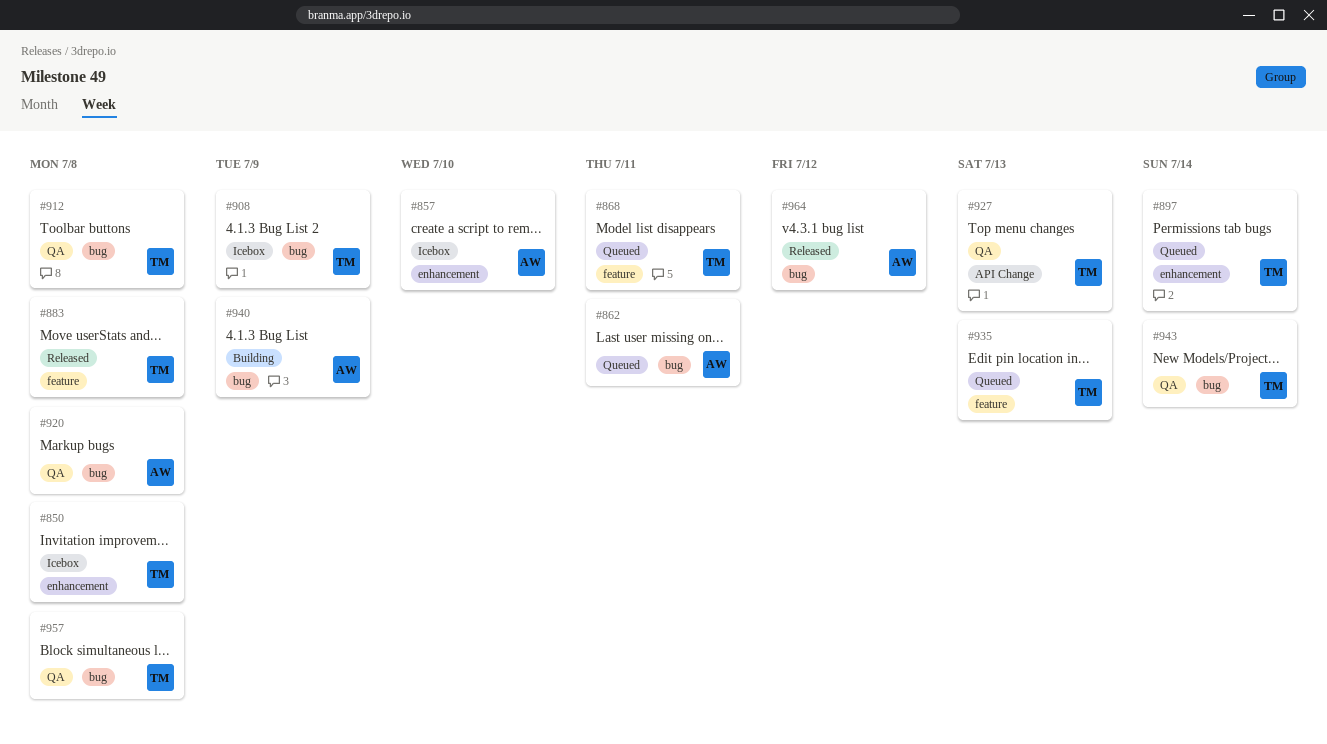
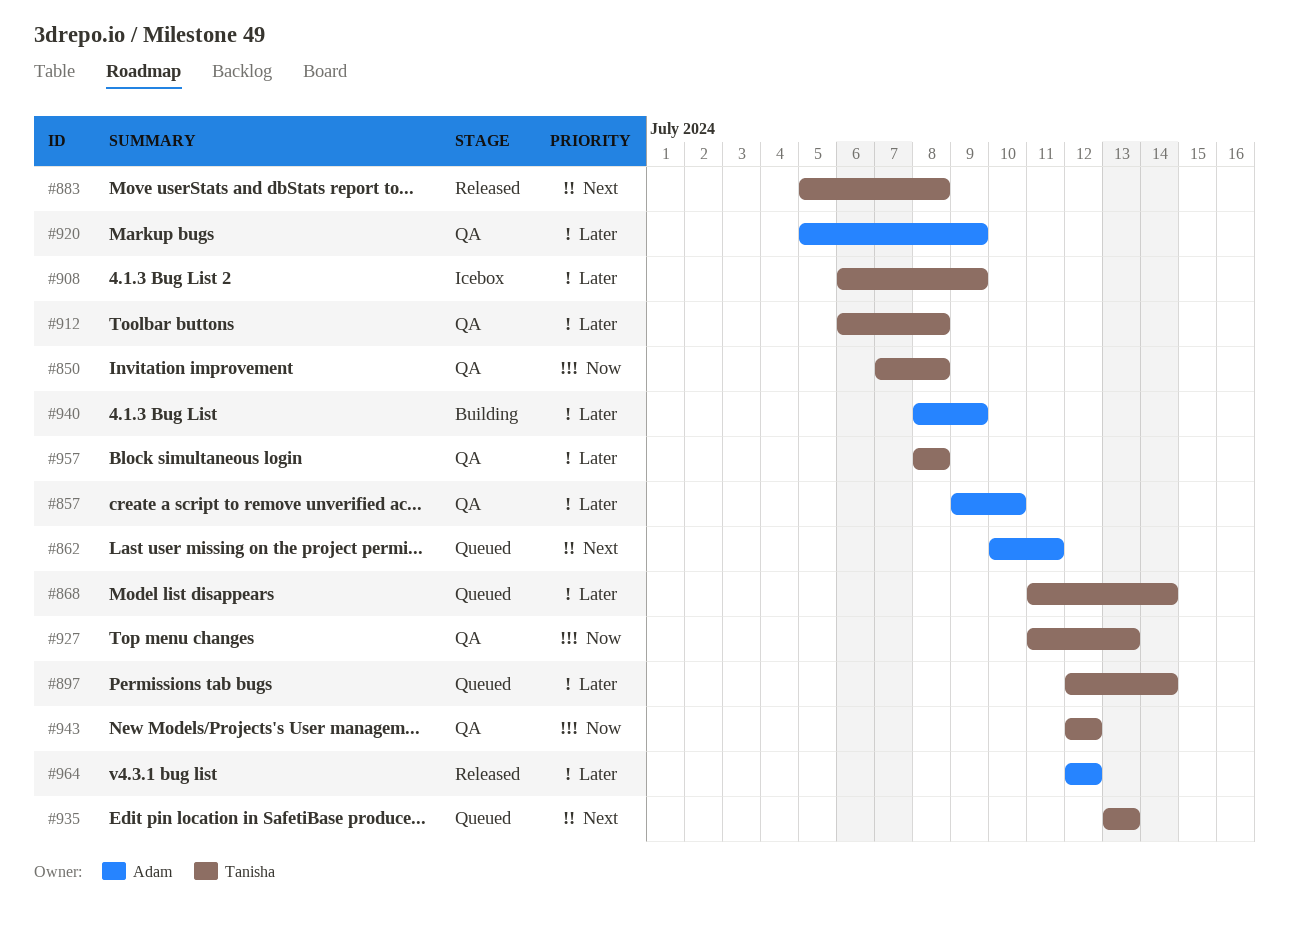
#850, status: Icebox -> QA
#857, status: Icebox -> QA
#868, due: Jul 11 -> Jul 14
#920, due: Jul 8 -> Jul 9
#943, due: Jul 14 -> Jul 12

